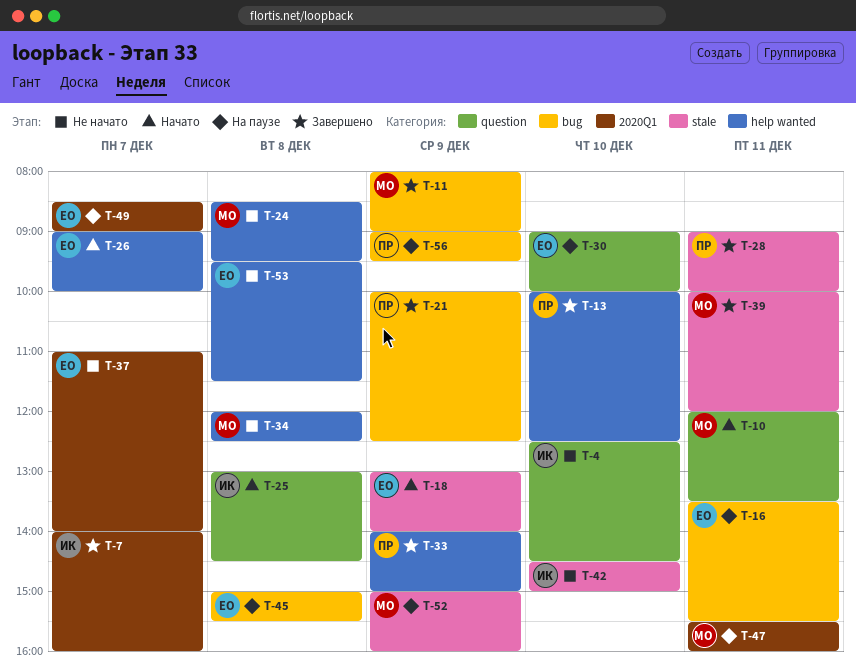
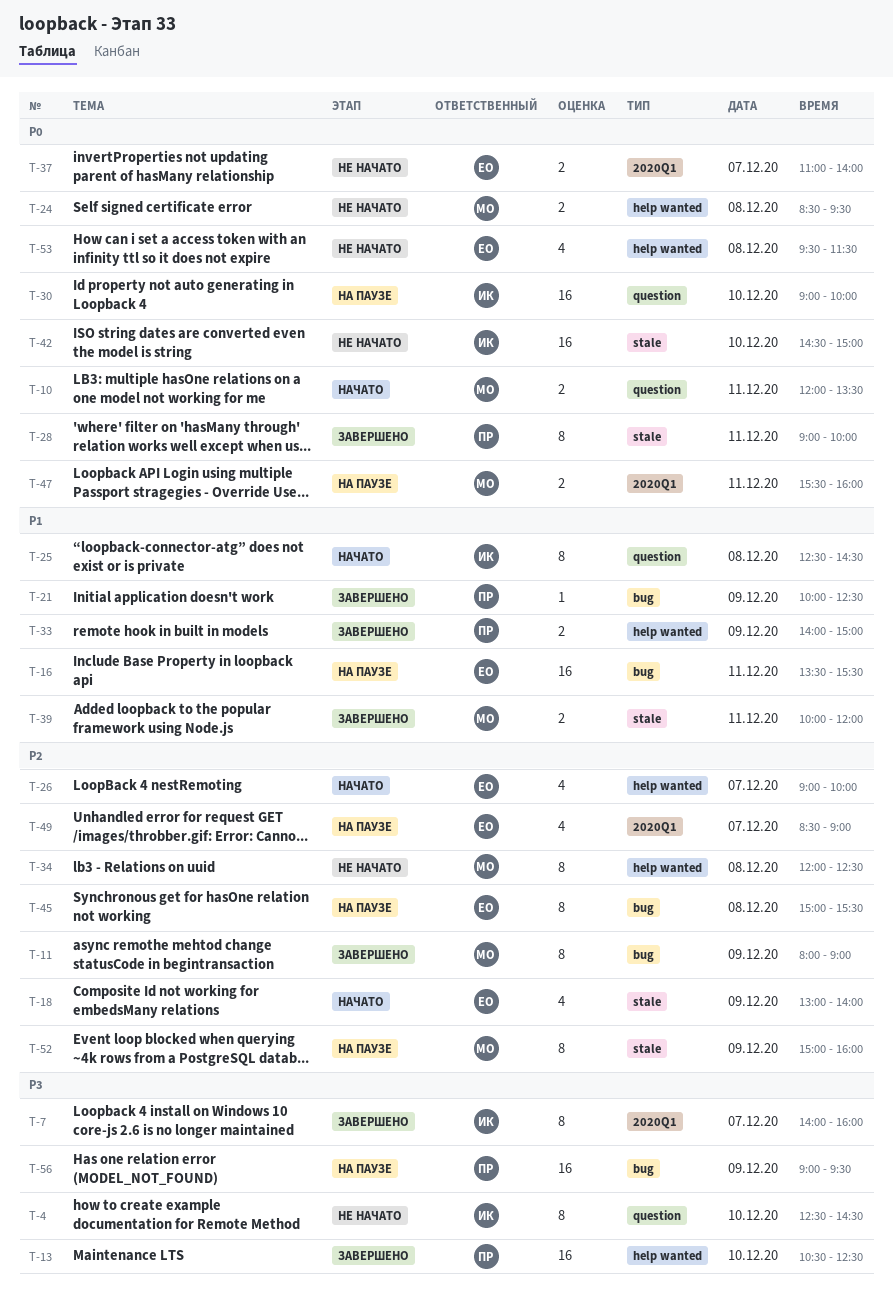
T-13, begins: 10:00 -> 10:30
T-25, begins: 13:00 -> 12:30
T-30, owner: ЕО -> ИК

